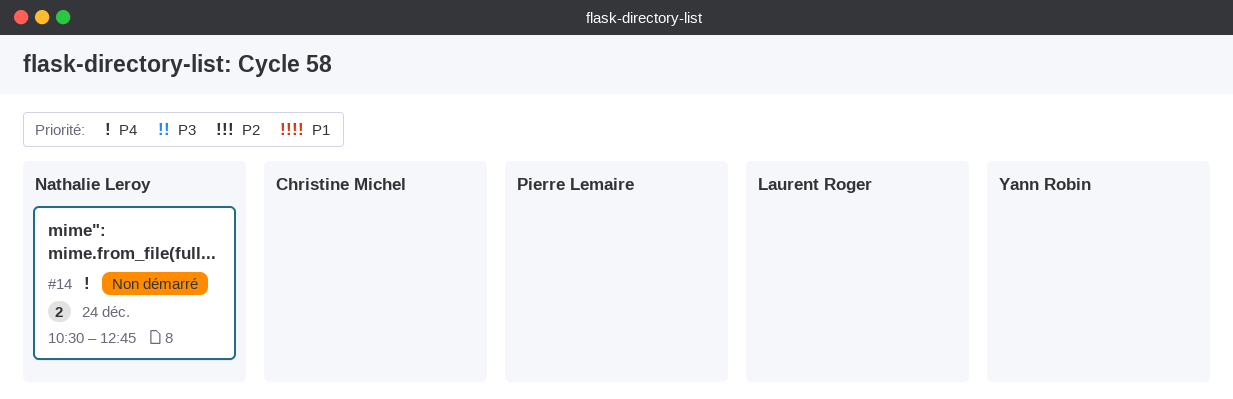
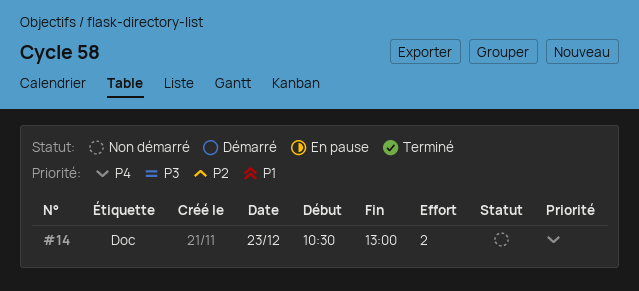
#14, day: Dec 24 -> Dec 23
#14, ends: 12:45 -> 13:00

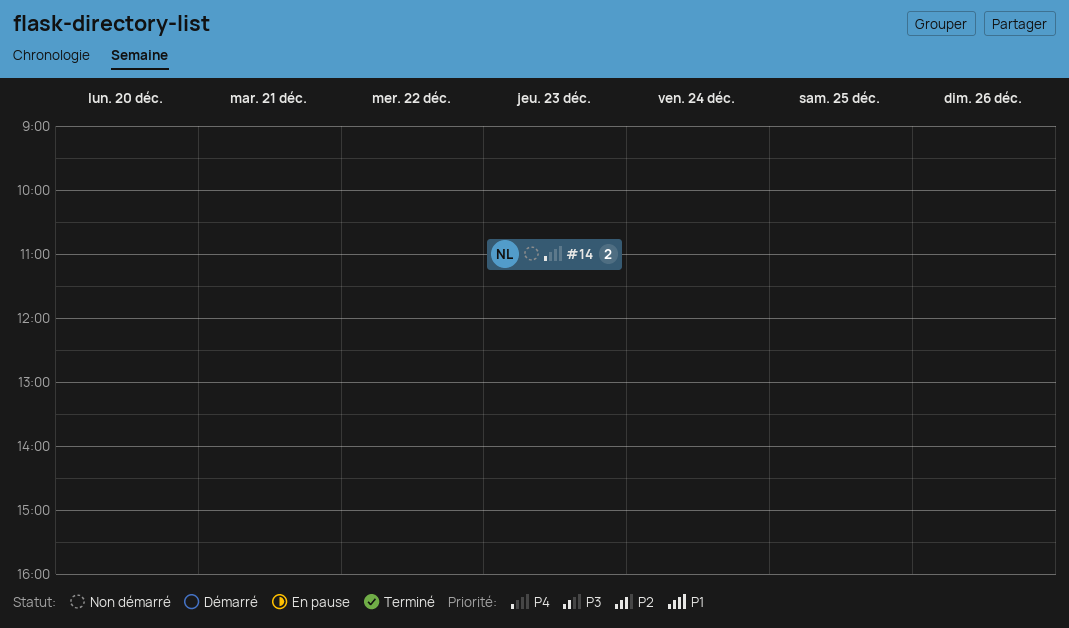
#14, begins: 10:30 -> 10:45
#14, ends: 13:00 -> 11:15

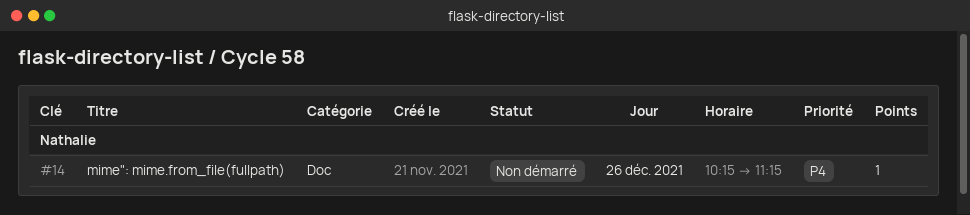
#14, estimate: 2 -> 1
#14, day: Dec 23 -> Dec 26
#14, begins: 10:45 -> 10:15

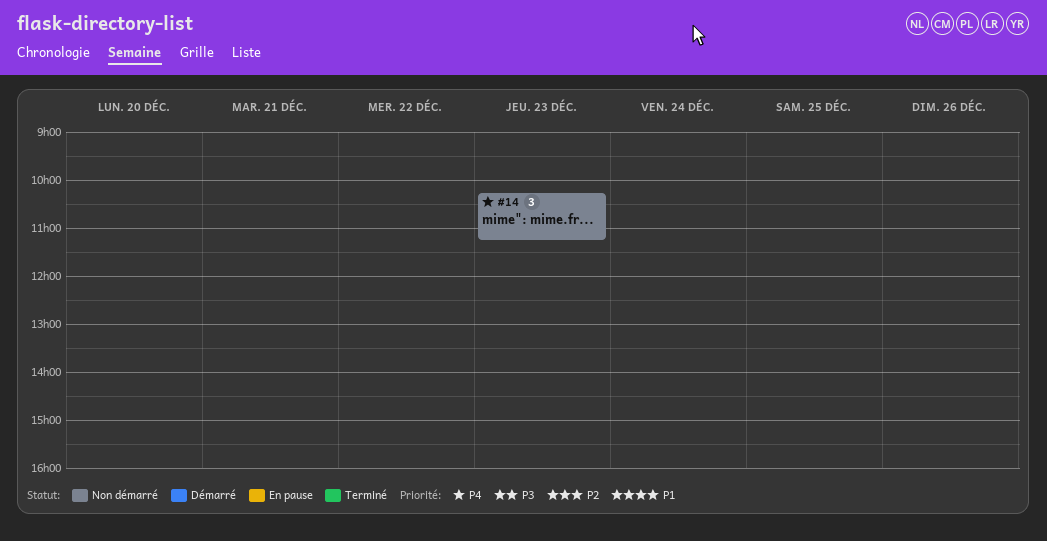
#14, estimate: 1 -> 3
#14, day: Dec 26 -> Dec 23

